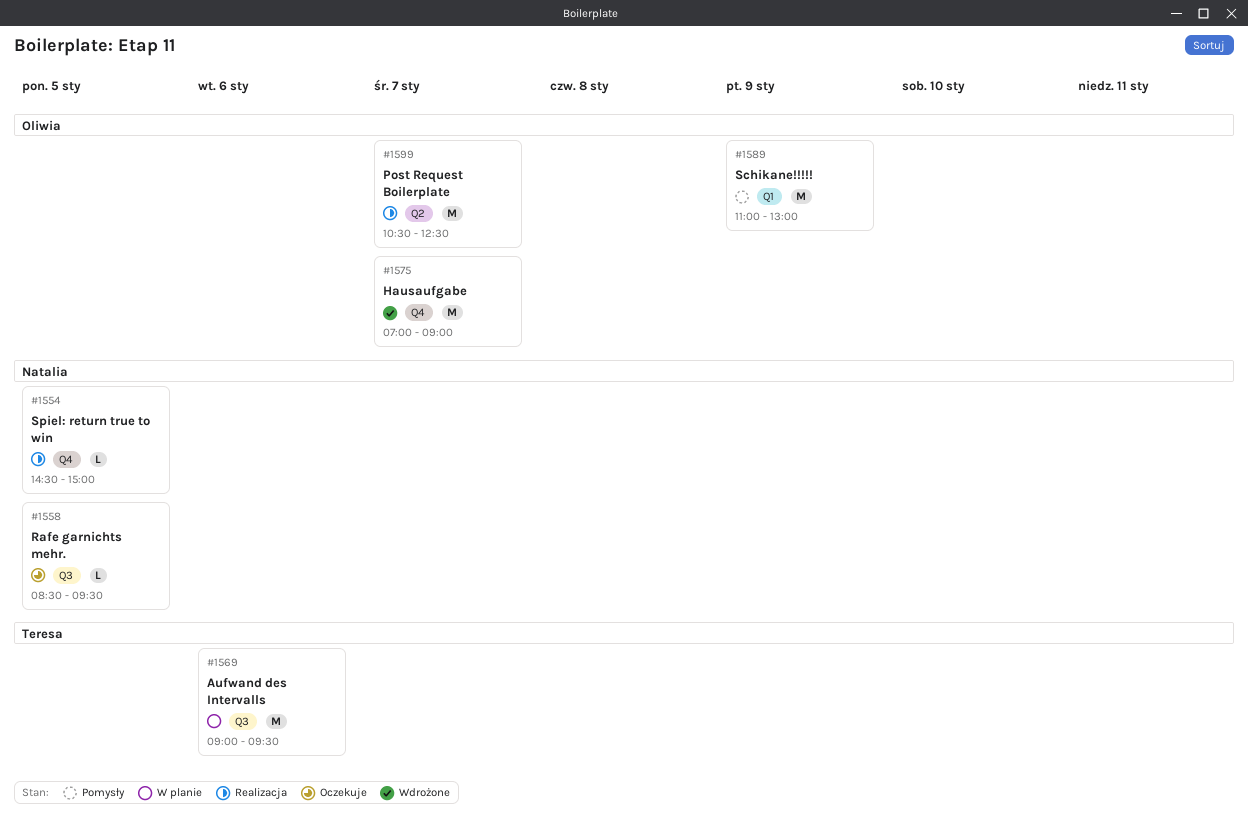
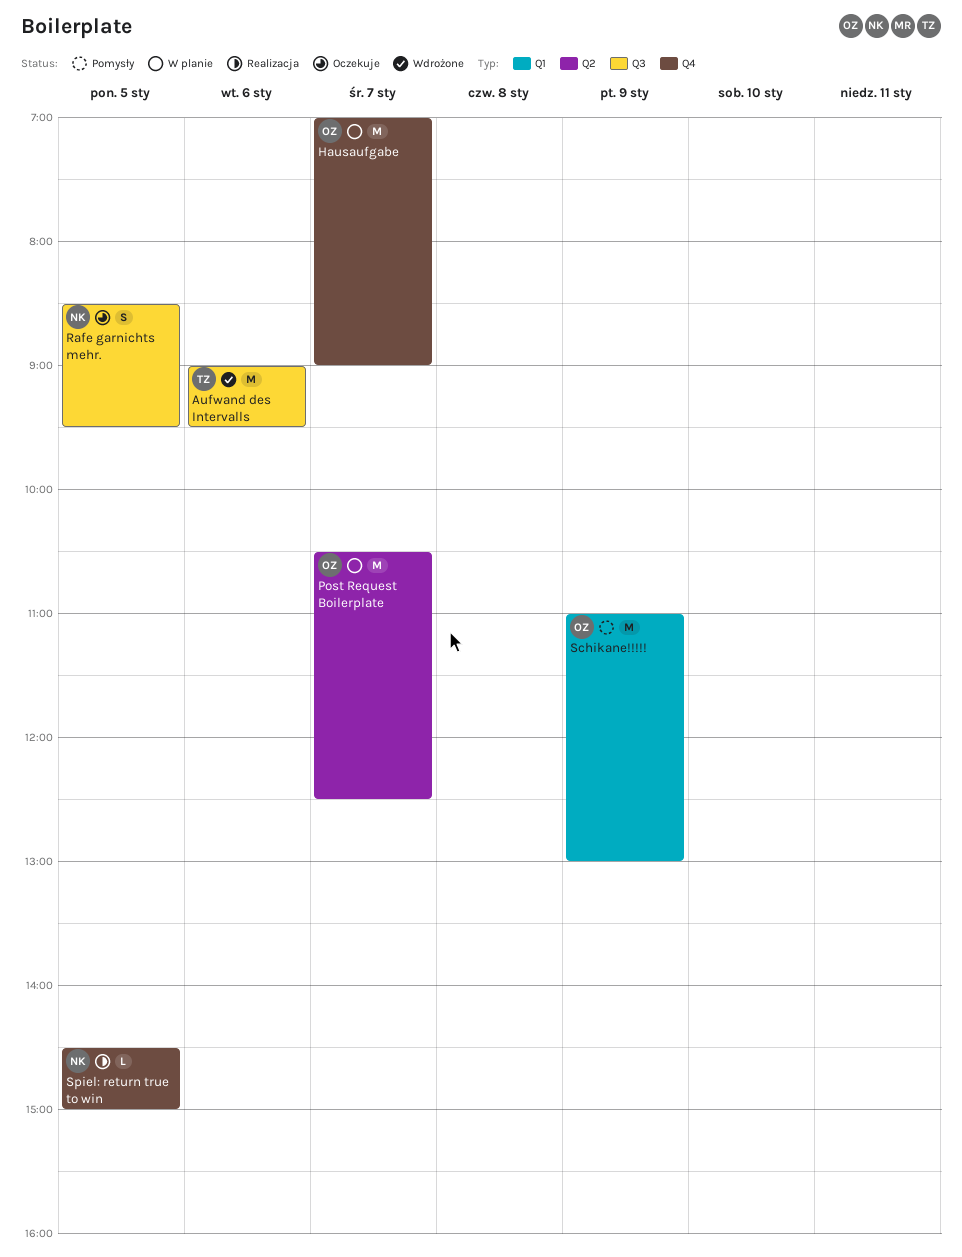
Aufwand des Intervalls, status: W planie -> Wdrożone
Hausaufgabe, status: Wdrożone -> W planie
Post Request Boilerplate, status: Realizacja -> W planie
Rafe garnichts mehr., estimate: L -> S

